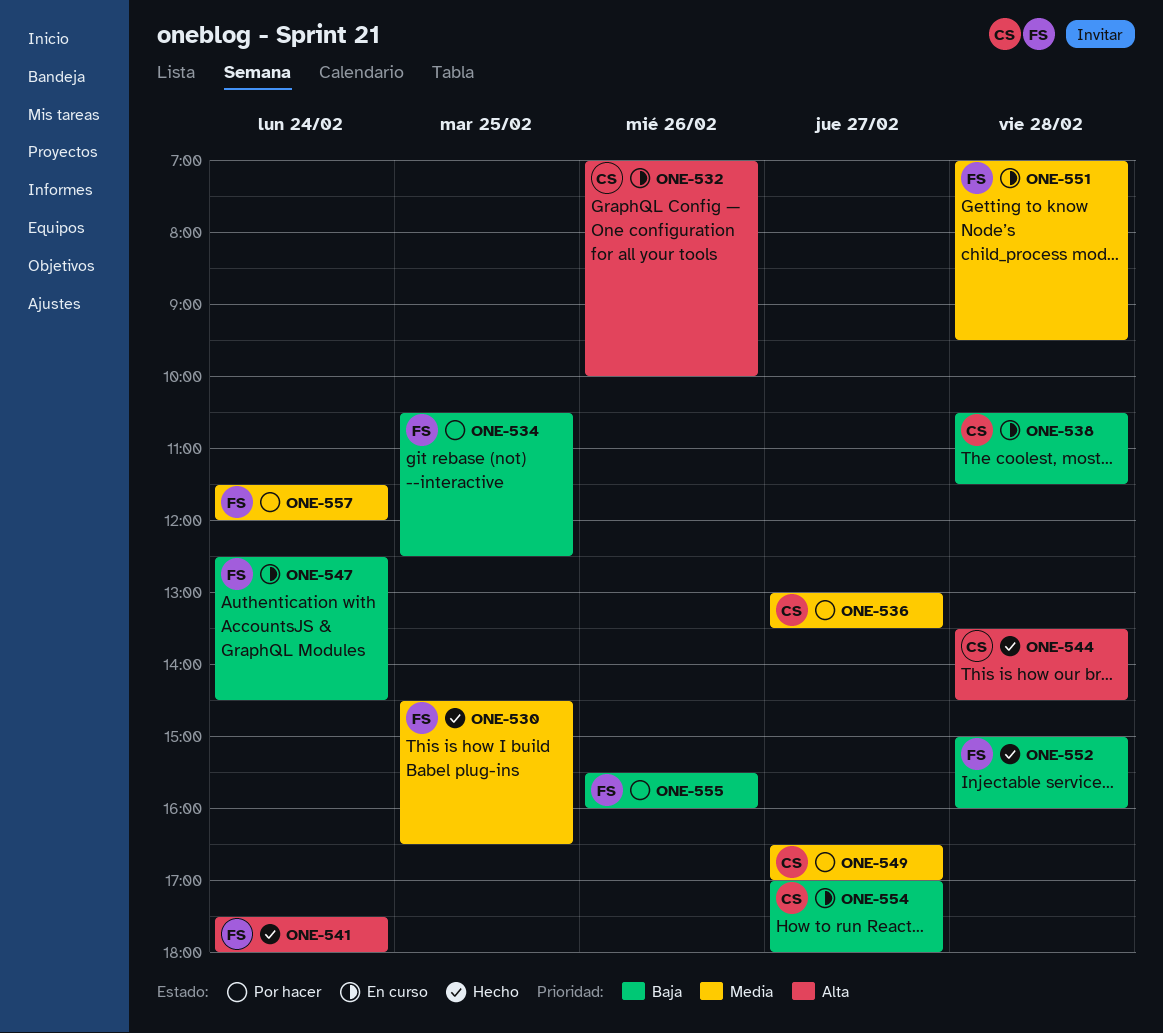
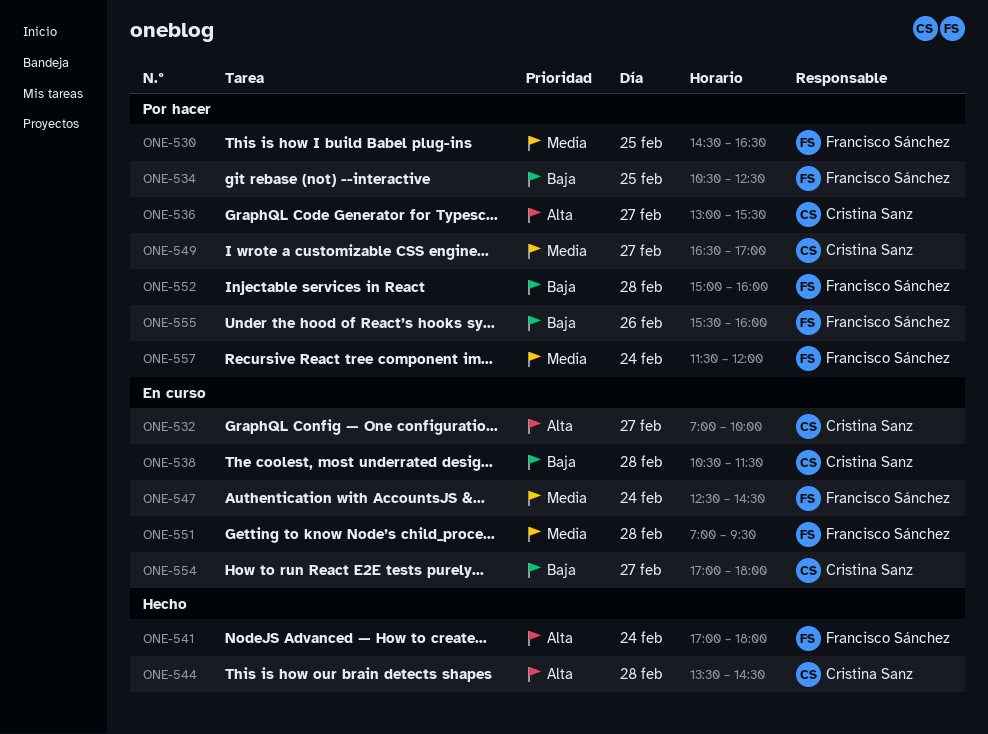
ONE-530, status: Hecho -> Por hacer
ONE-532, day: Feb 26 -> Feb 27
ONE-536, priority: Media -> Alta
ONE-536, ends: 13:30 -> 15:30
ONE-541, begins: 17:30 -> 17:00
ONE-547, priority: Baja -> Media
ONE-552, status: Hecho -> Por hacer

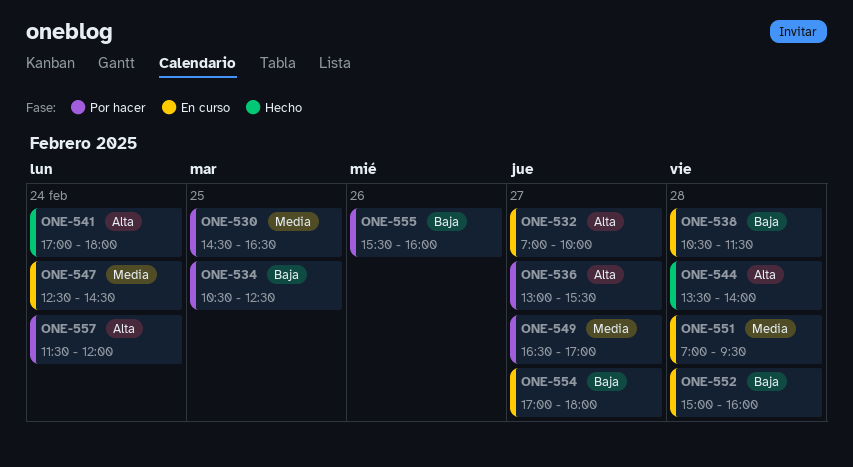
ONE-544, ends: 14:30 -> 14:00
ONE-552, status: Por hacer -> En curso
ONE-557, priority: Media -> Alta

